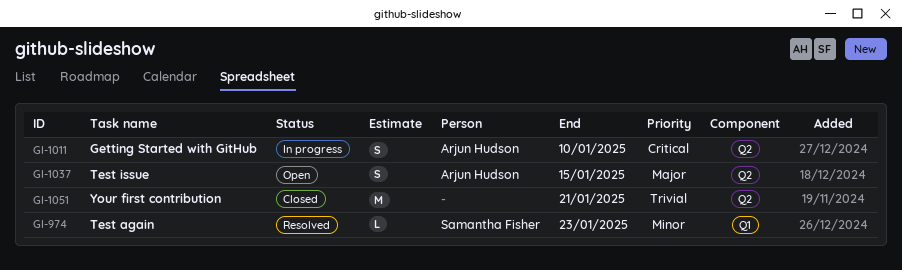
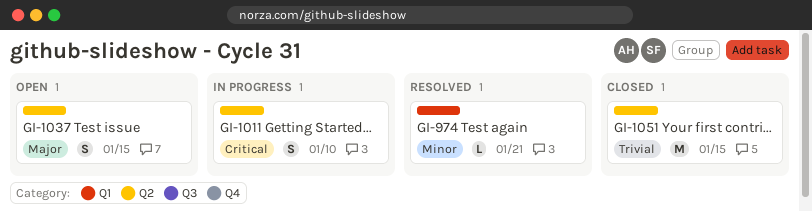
GI-974, due: Jan 23 -> Jan 21
GI-1051, due: Jan 21 -> Jan 15

